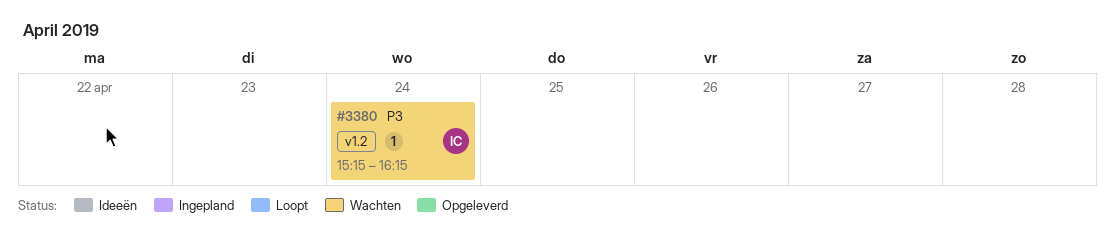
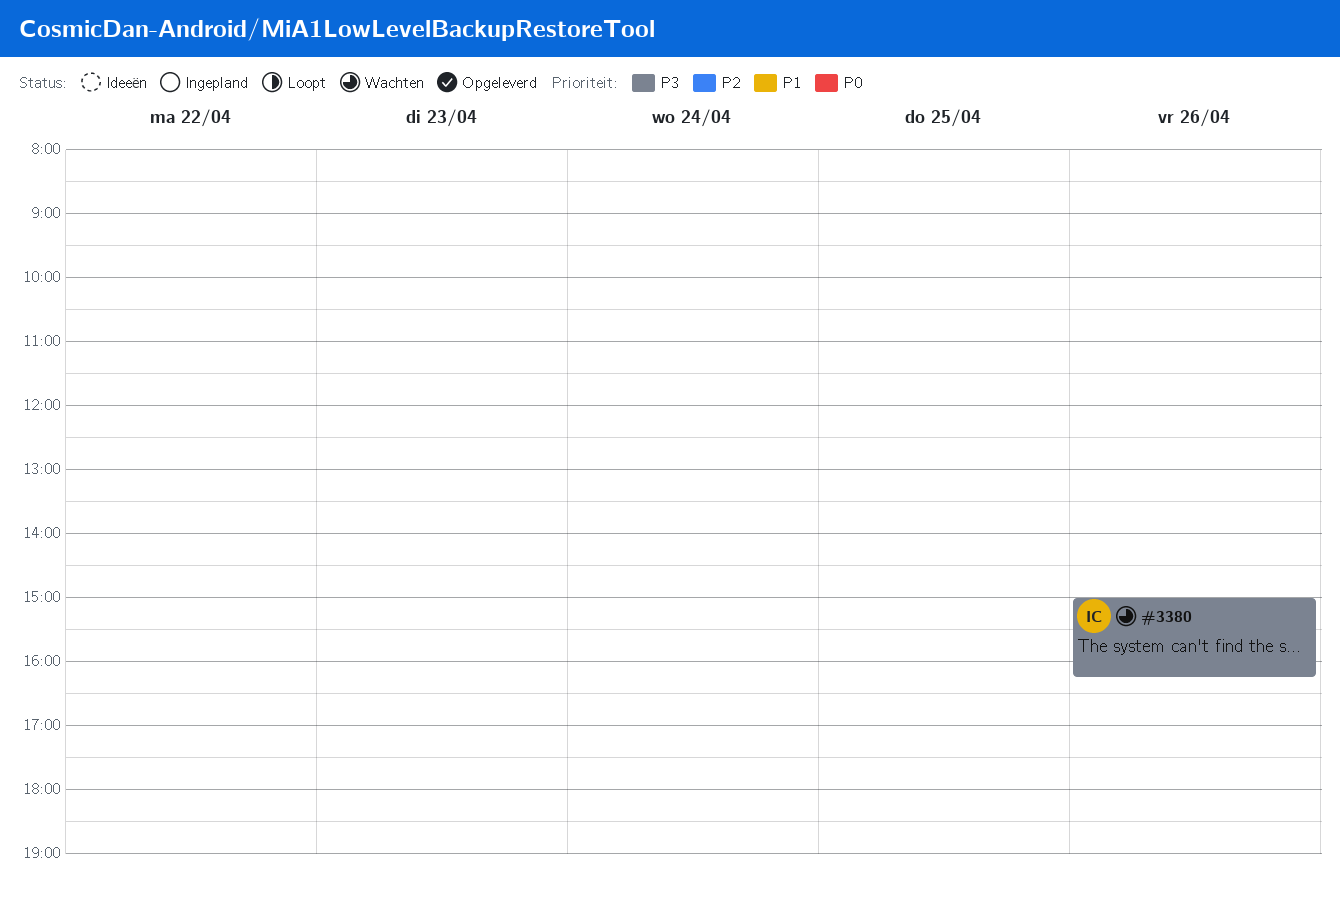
#3380, day: Apr 24 -> Apr 26
#3380, begins: 15:15 -> 15:00

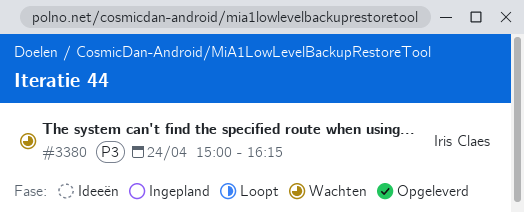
#3380, day: Apr 26 -> Apr 24

